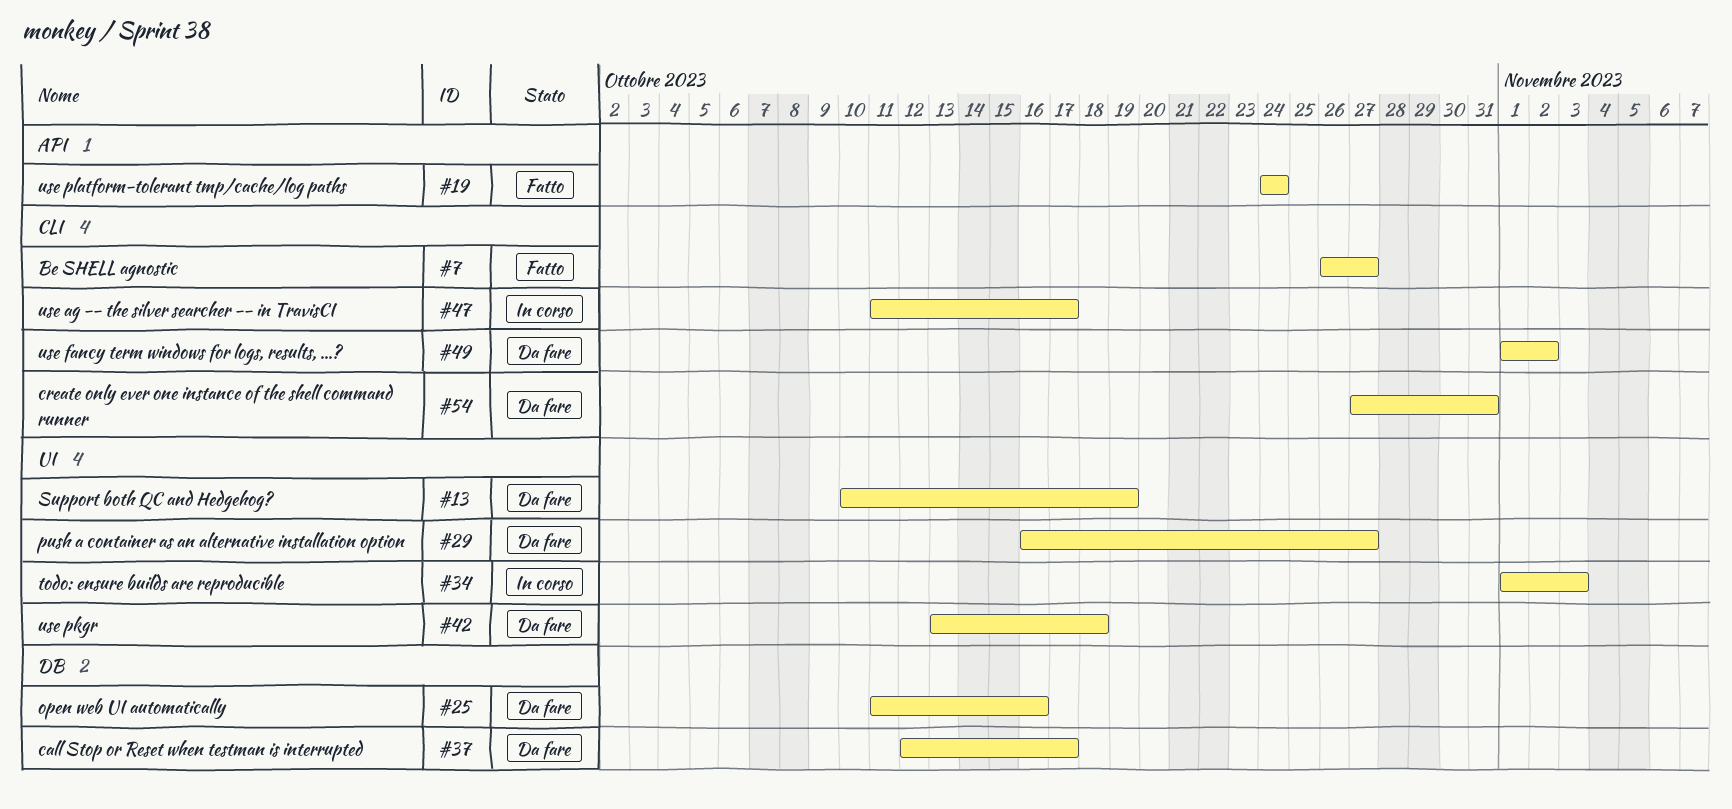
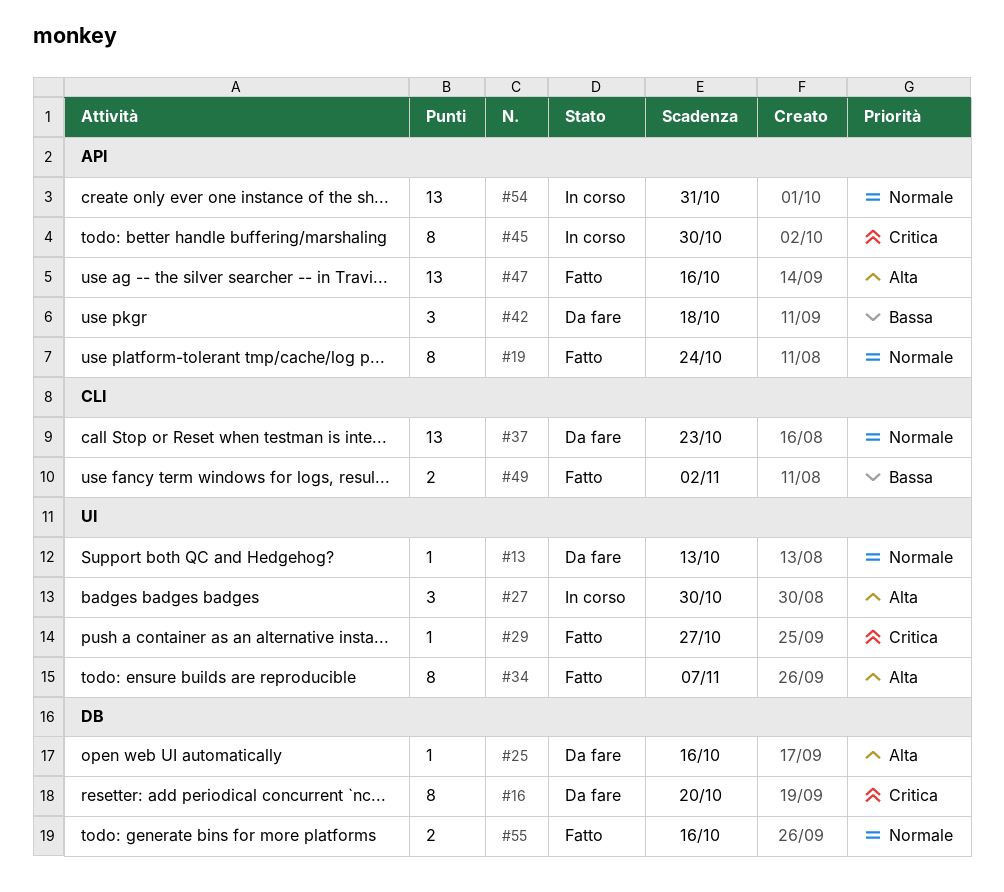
#7: present -> none
#13, due: Oct 19 -> Oct 13
#16: none -> present
#27: none -> present
#29, status: Da fare -> Fatto
#34, status: In corso -> Fatto
#34, due: Nov 3 -> Nov 7
#37, label: DB -> CLI
#37, due: Oct 17 -> Oct 23
#42, label: UI -> API
#45: none -> present
#47, status: In corso -> Fatto
#47, label: CLI -> API
#47, due: Oct 17 -> Oct 16
#49, status: Da fare -> Fatto
#54, status: Da fare -> In corso
#54, label: CLI -> API
#55: none -> present

